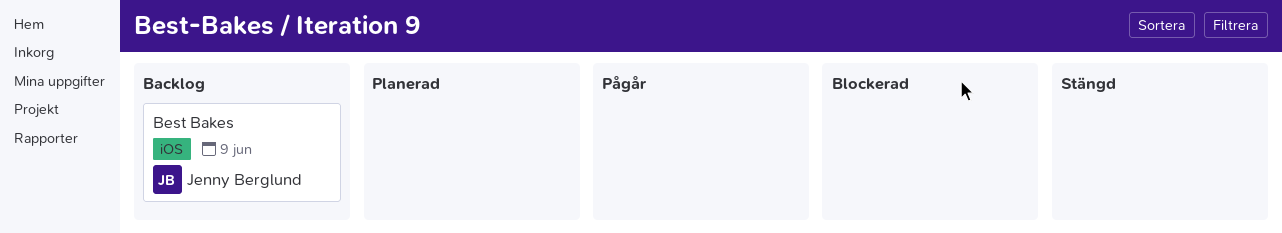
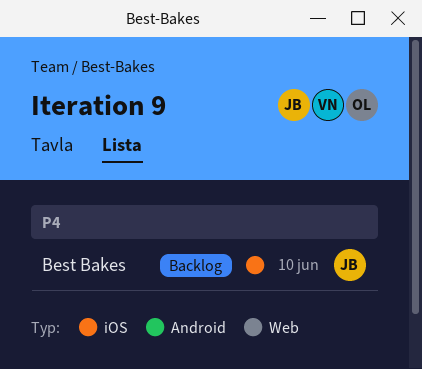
Best Bakes, due: Jun 9 -> Jun 10

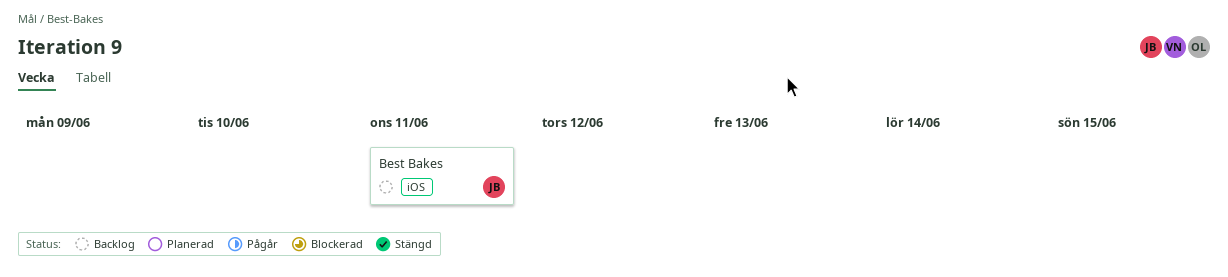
Best Bakes, due: Jun 10 -> Jun 11

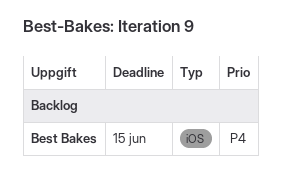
Best Bakes, due: Jun 11 -> Jun 15

